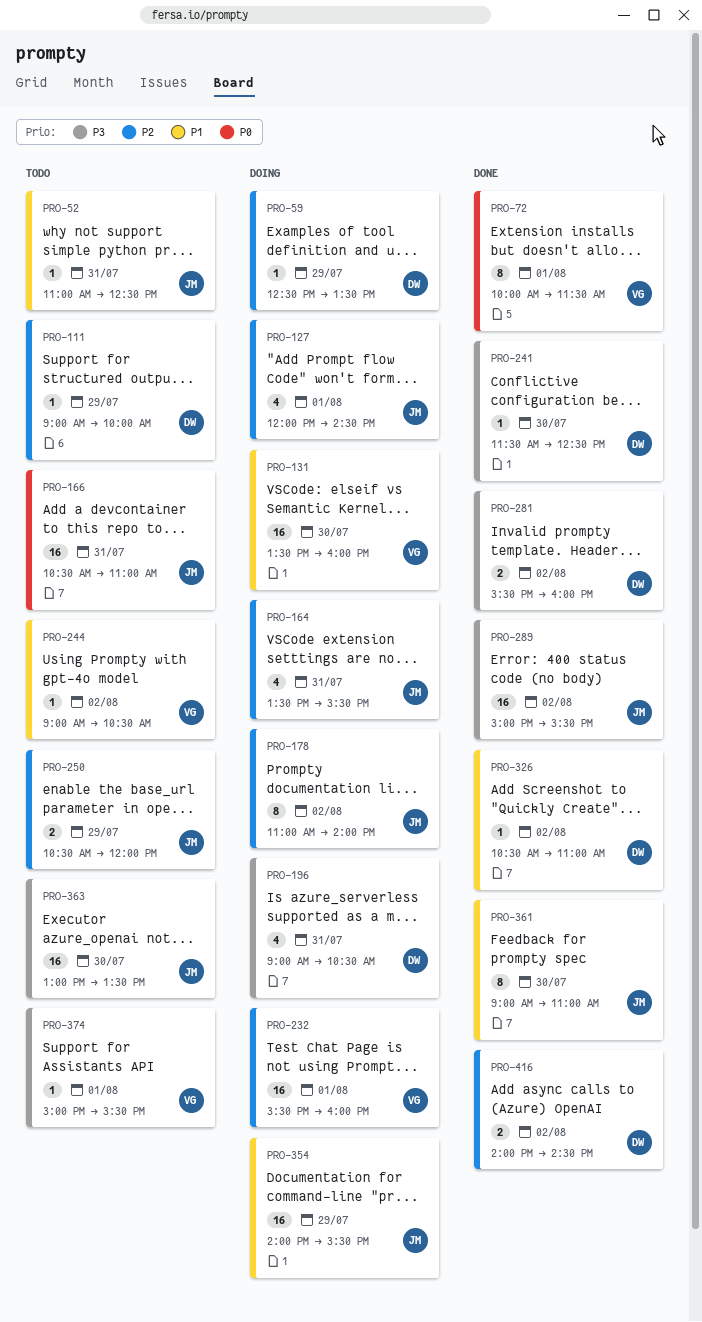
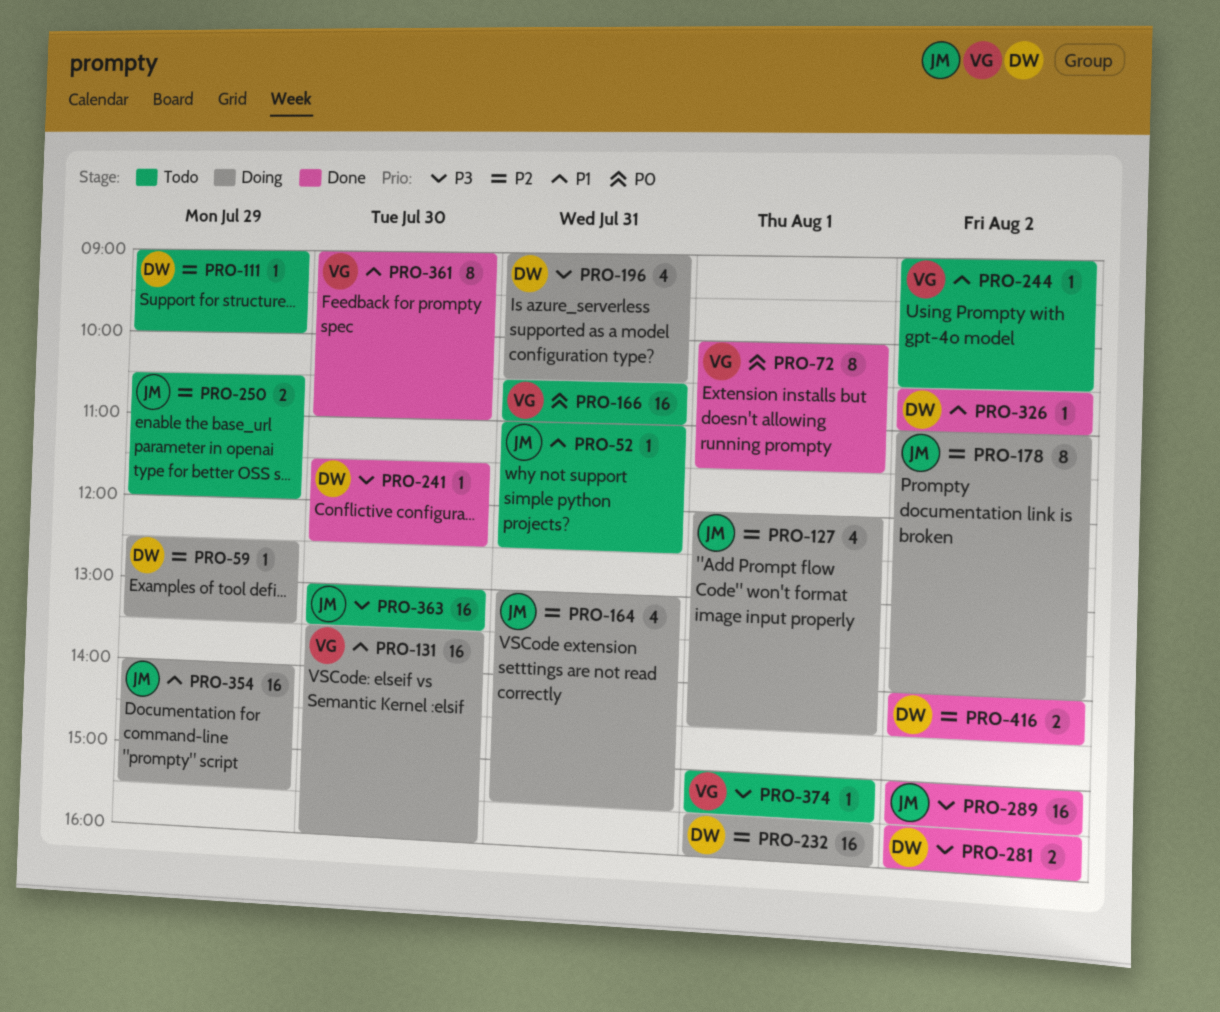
PRO-164, begins: 13:30 -> 13:00
PRO-166, owner: JM -> VG
PRO-232, owner: VG -> DW
PRO-361, owner: JM -> VG

